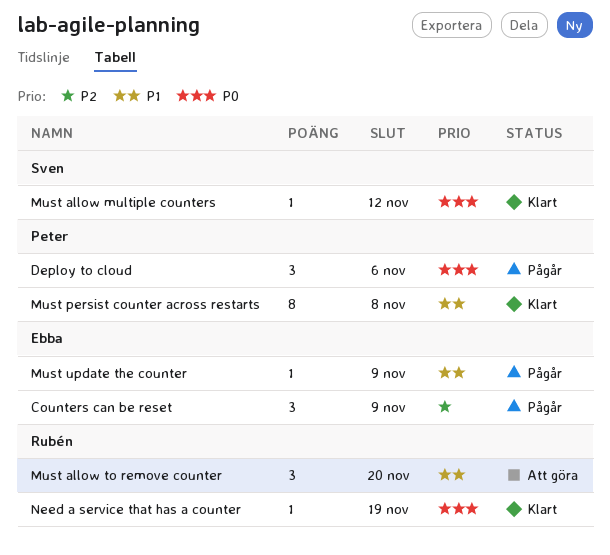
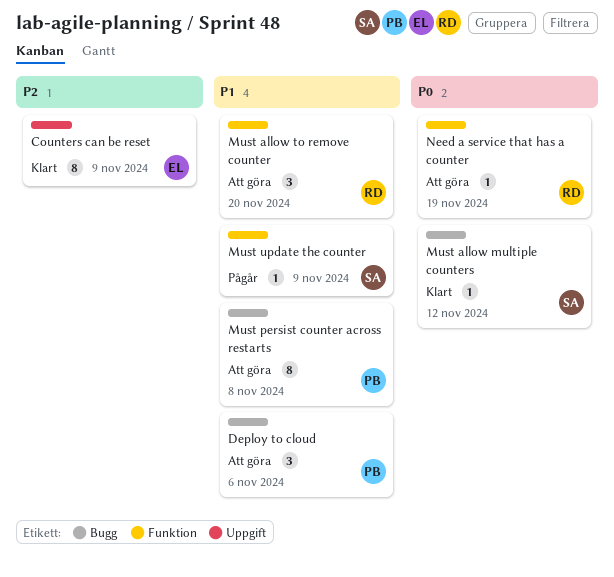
Counters can be reset, status: Pågår -> Klart
Counters can be reset, estimate: 3 -> 8
Deploy to cloud, status: Pågår -> Att göra
Deploy to cloud, priority: P0 -> P1
Must persist counter across restarts, status: Klart -> Att göra
Must update the counter, owner: Ebba -> Sven
Need a service that has a counter, status: Klart -> Att göra

